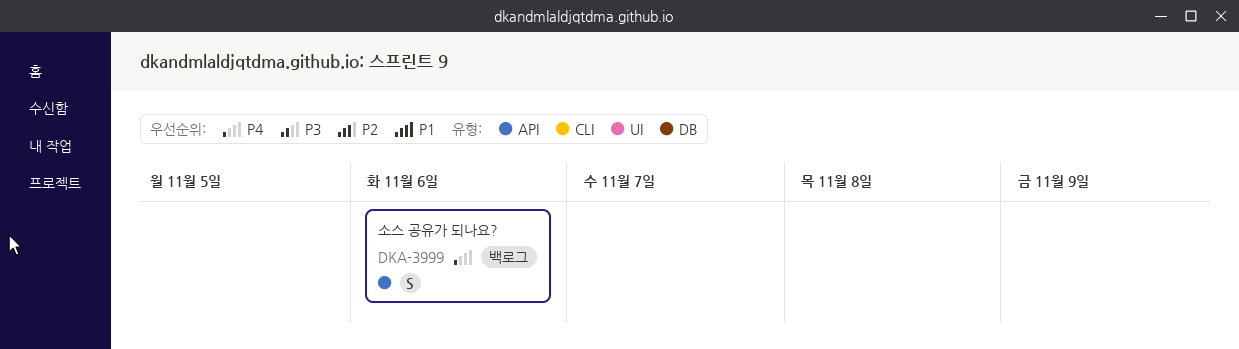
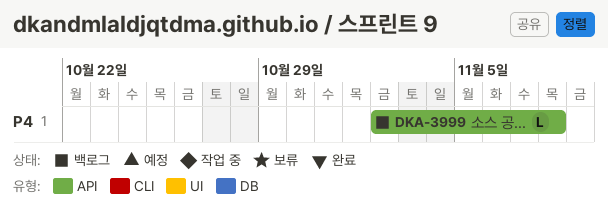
DKA-3999, estimate: S -> L
DKA-3999, due: Nov 6 -> Nov 8

